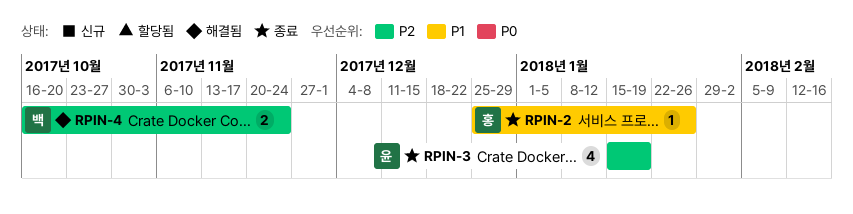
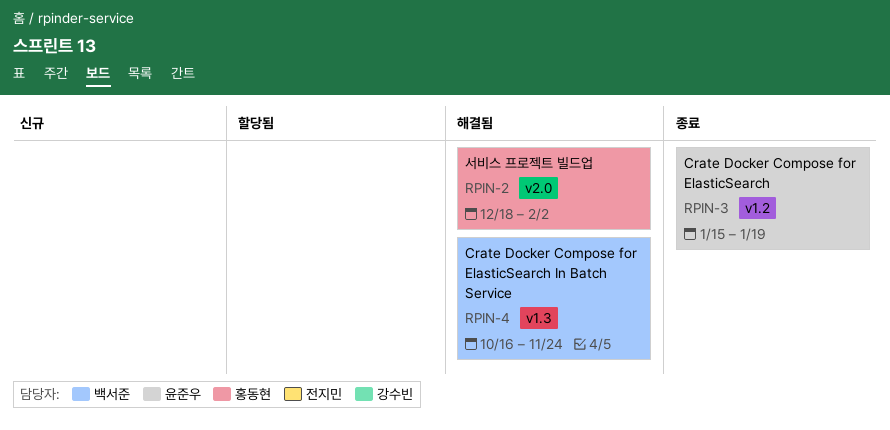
RPIN-2, status: 종료 -> 해결됨
RPIN-2, start: Dec 25 -> Dec 18
RPIN-2, due: Jan 26 -> Feb 2

